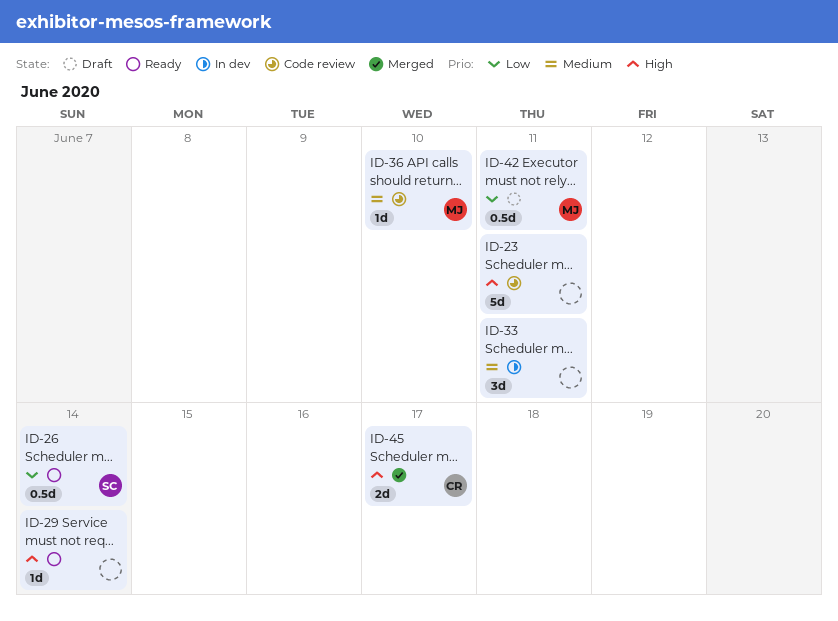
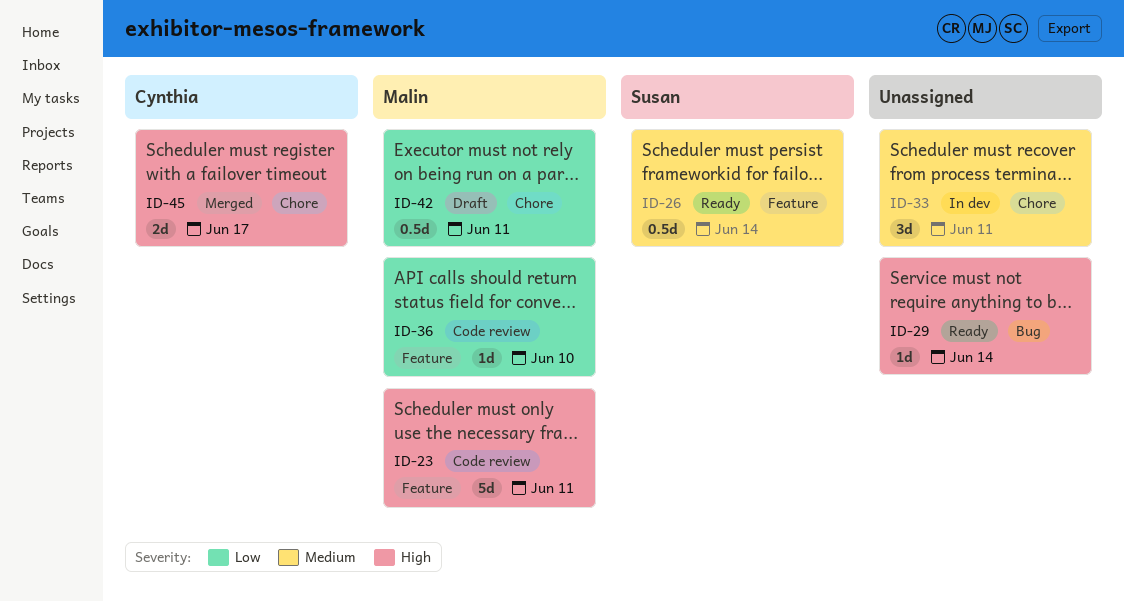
ID-23, owner: none -> Malin
ID-26, priority: Low -> Medium
ID-36, priority: Medium -> Low

